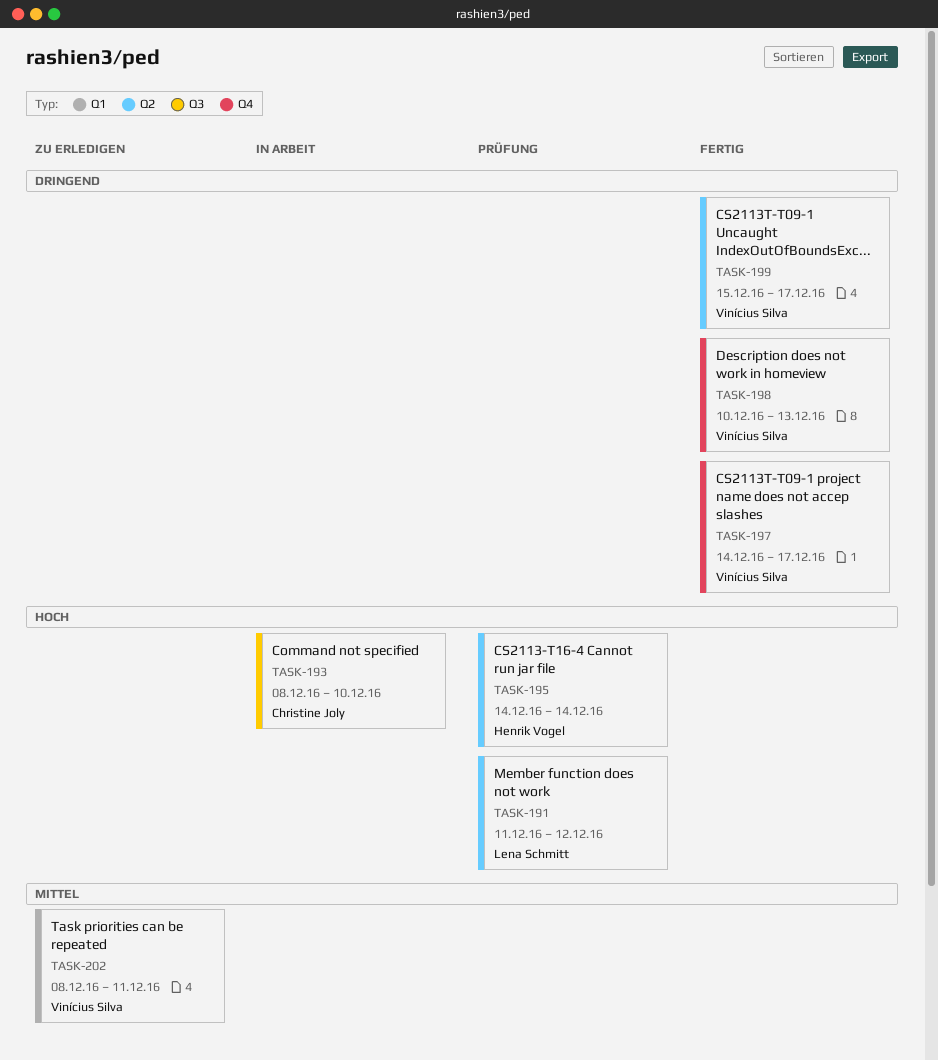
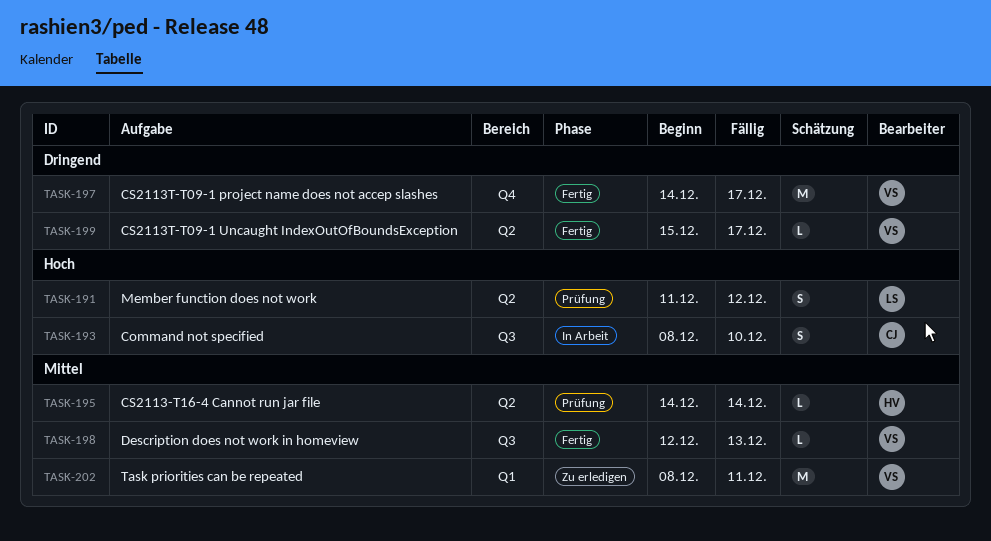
TASK-195, priority: Hoch -> Mittel
TASK-198, priority: Dringend -> Mittel
TASK-198, label: Q4 -> Q3
TASK-198, start: Dec 10 -> Dec 12

